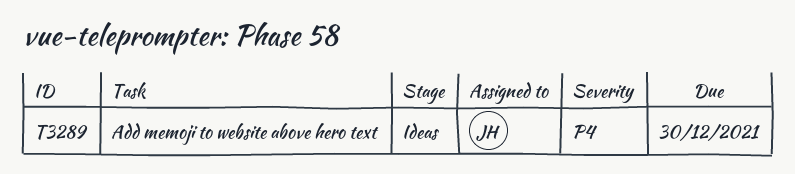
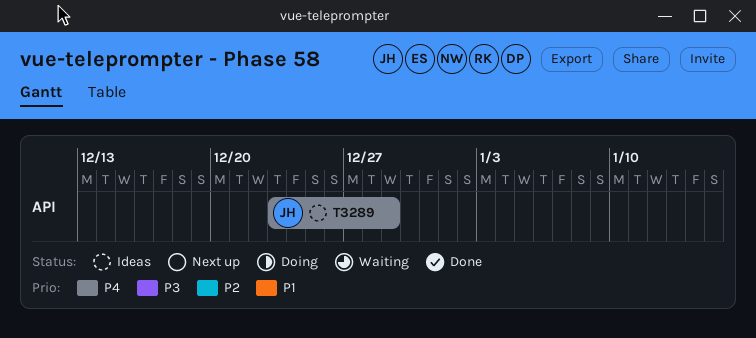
T3289, due: Dec 30 -> Dec 29

